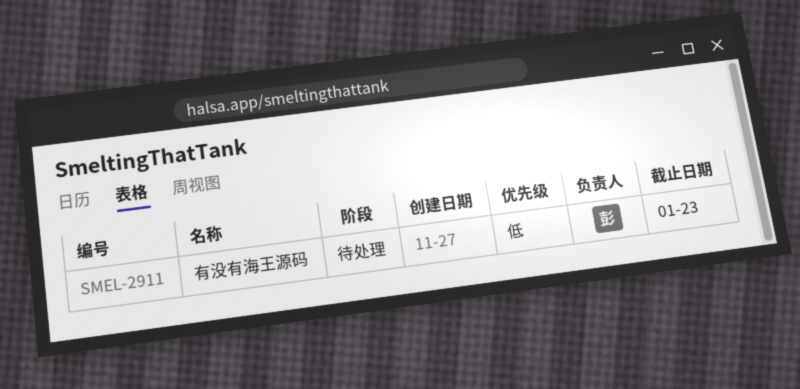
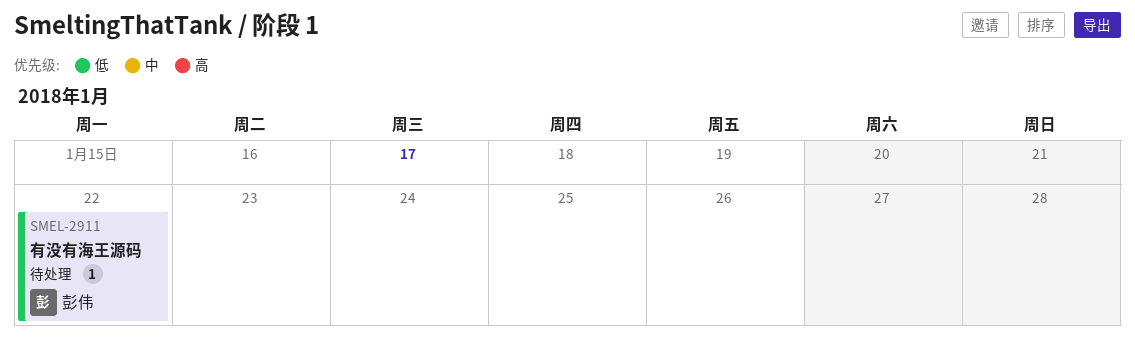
SMEL-2911, due: Jan 23 -> Jan 22

